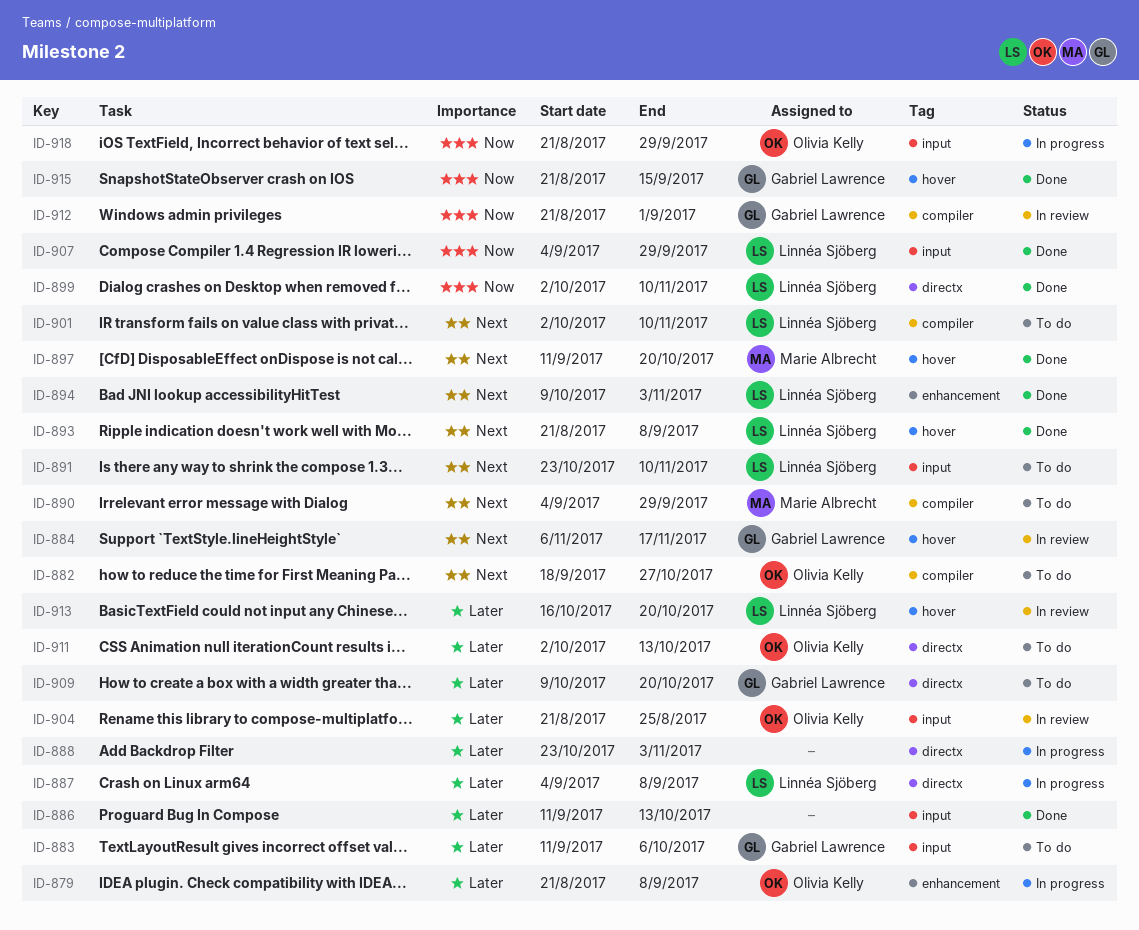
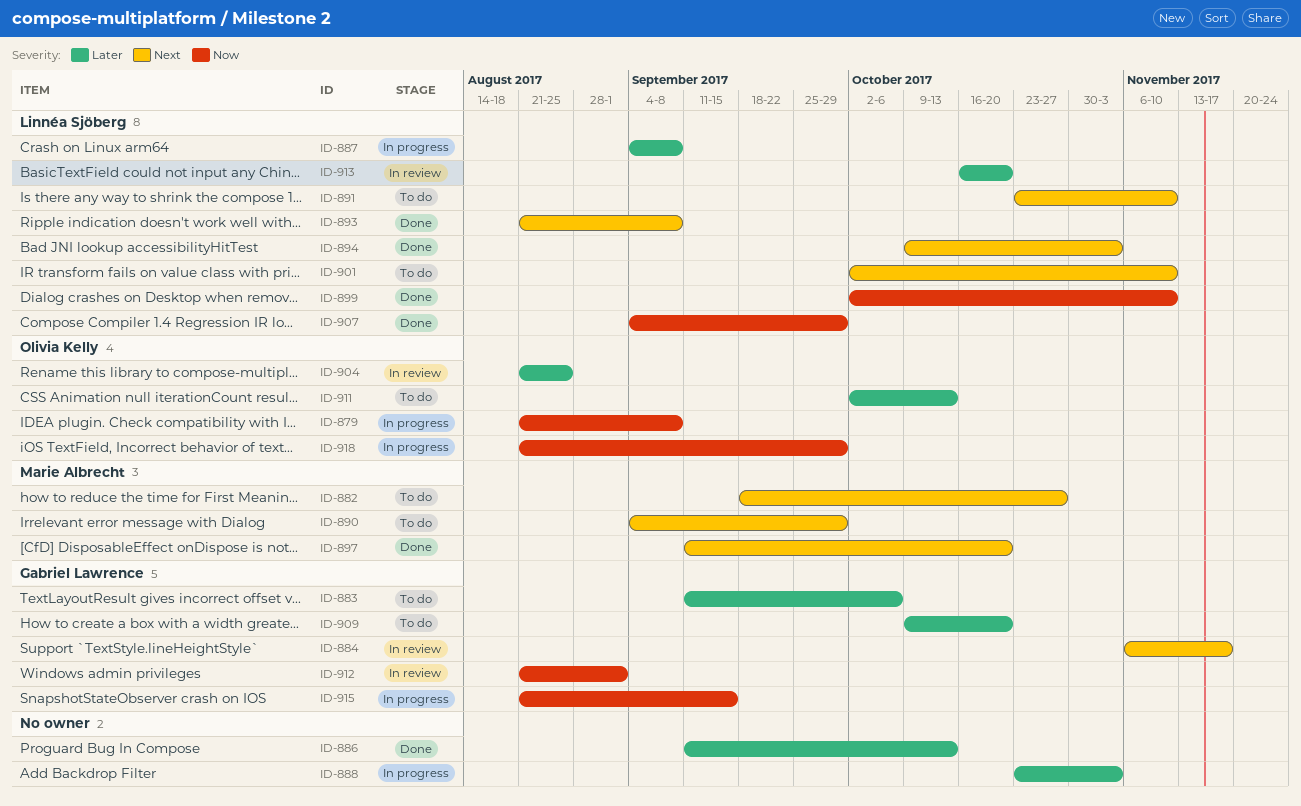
ID-879, priority: Later -> Now
ID-882, owner: Olivia Kelly -> Marie Albrecht
ID-915, status: Done -> In progress

